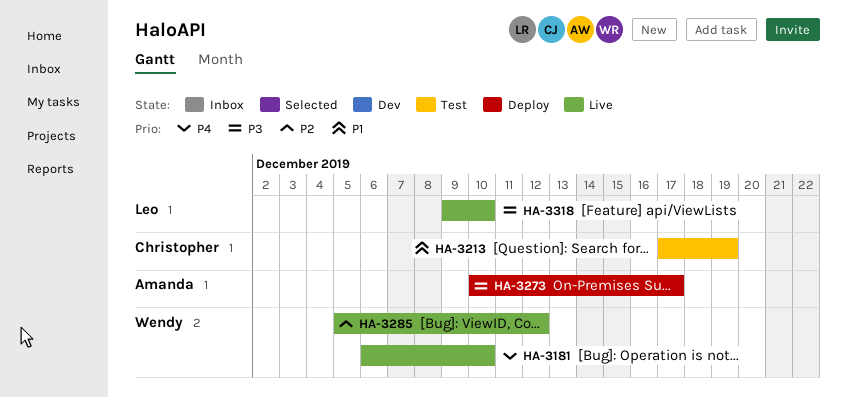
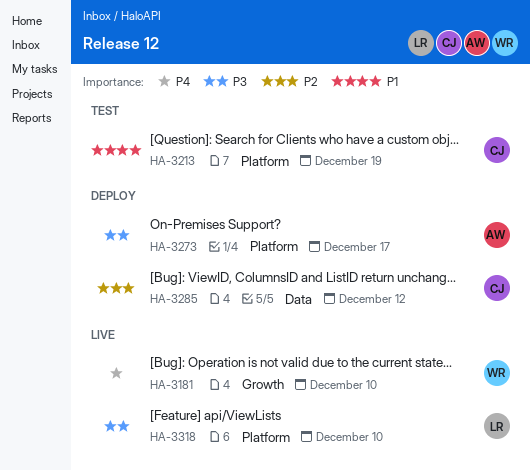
HA-3285, status: Live -> Deploy
HA-3285, owner: Wendy -> Christopher

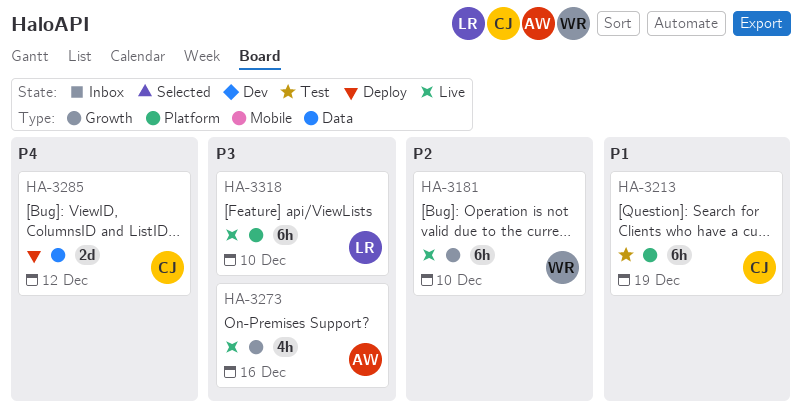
HA-3181, priority: P4 -> P2
HA-3273, status: Deploy -> Live
HA-3273, label: Platform -> Growth
HA-3273, due: Dec 17 -> Dec 16
HA-3285, priority: P2 -> P4

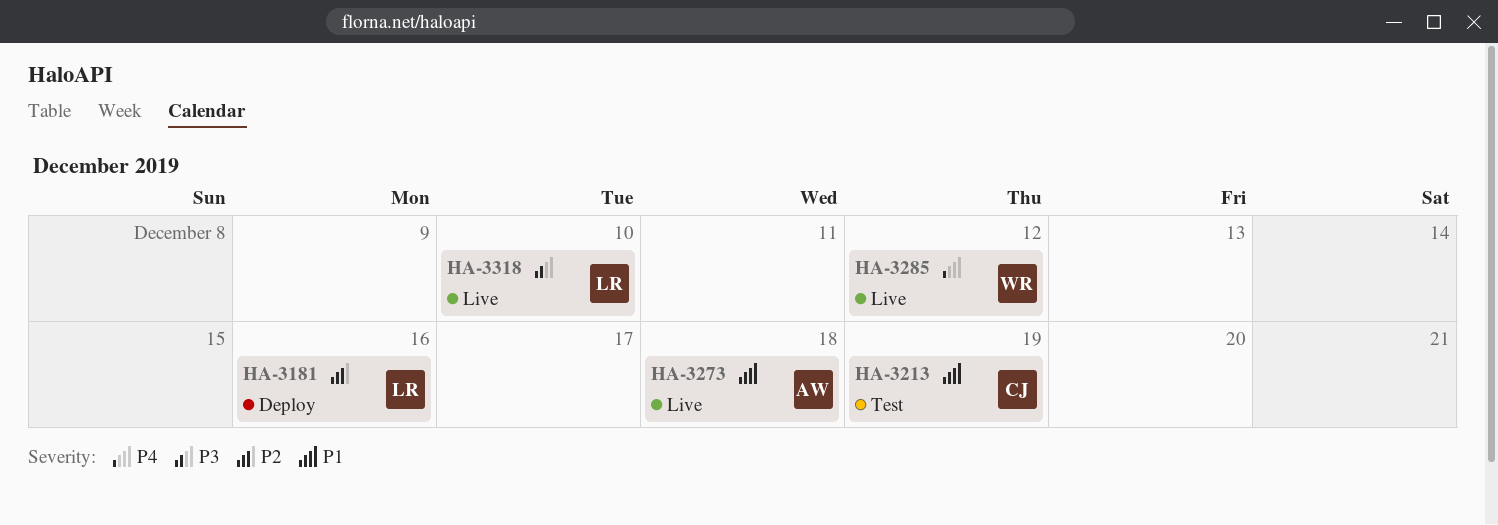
HA-3181, status: Live -> Deploy
HA-3181, owner: WR -> LR
HA-3181, due: Dec 10 -> Dec 16
HA-3273, priority: P3 -> P1
HA-3273, due: Dec 16 -> Dec 18
HA-3285, status: Deploy -> Live
HA-3285, owner: CJ -> WR

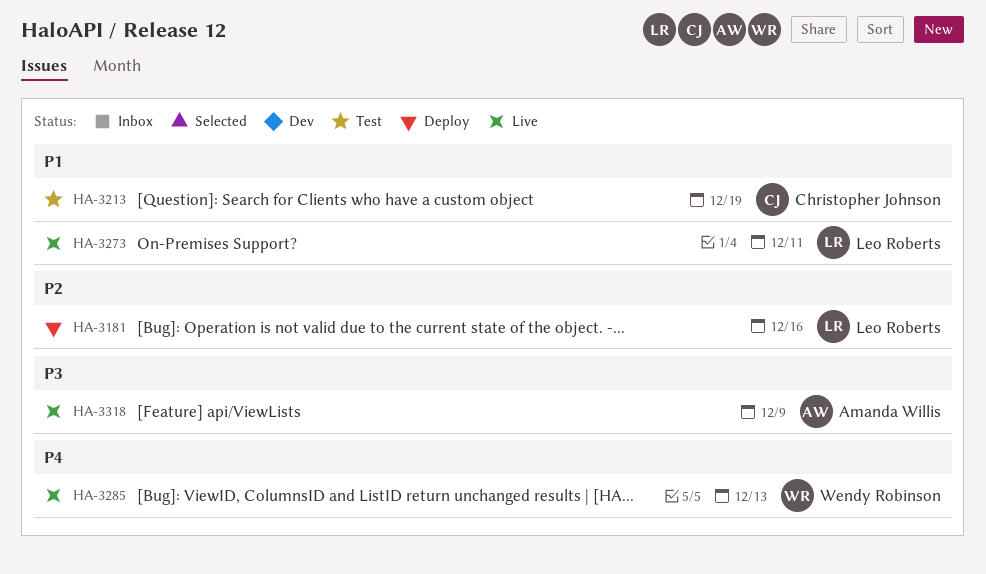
HA-3273, owner: Amanda Willis -> Leo Roberts
HA-3273, due: Dec 18 -> Dec 11
HA-3285, due: Dec 12 -> Dec 13
HA-3318, owner: Leo Roberts -> Amanda Willis
HA-3318, due: Dec 10 -> Dec 9

